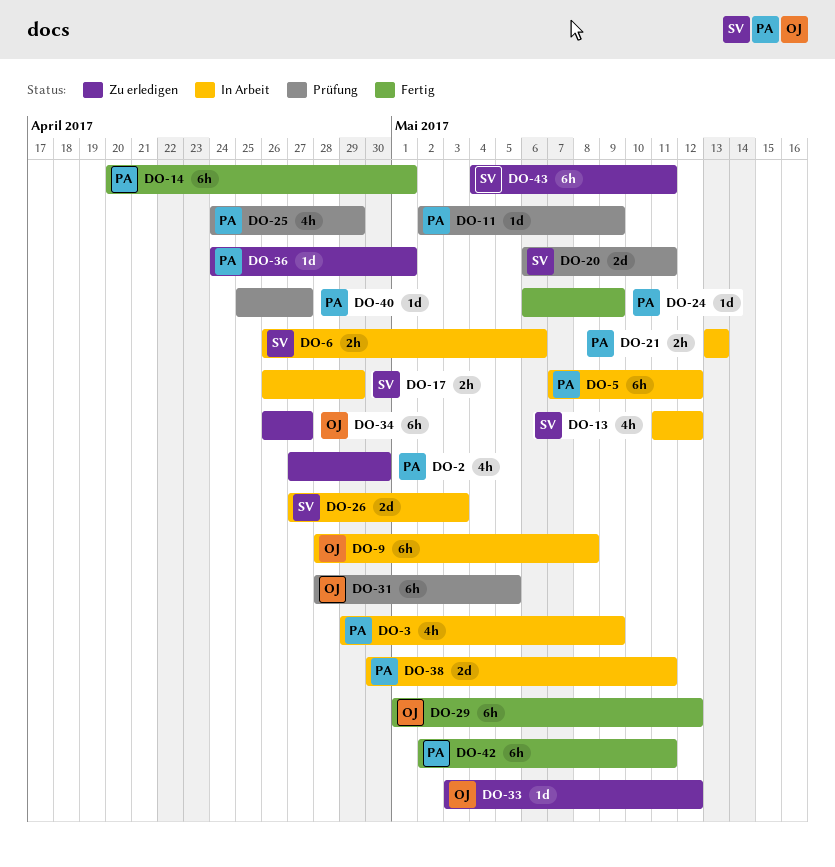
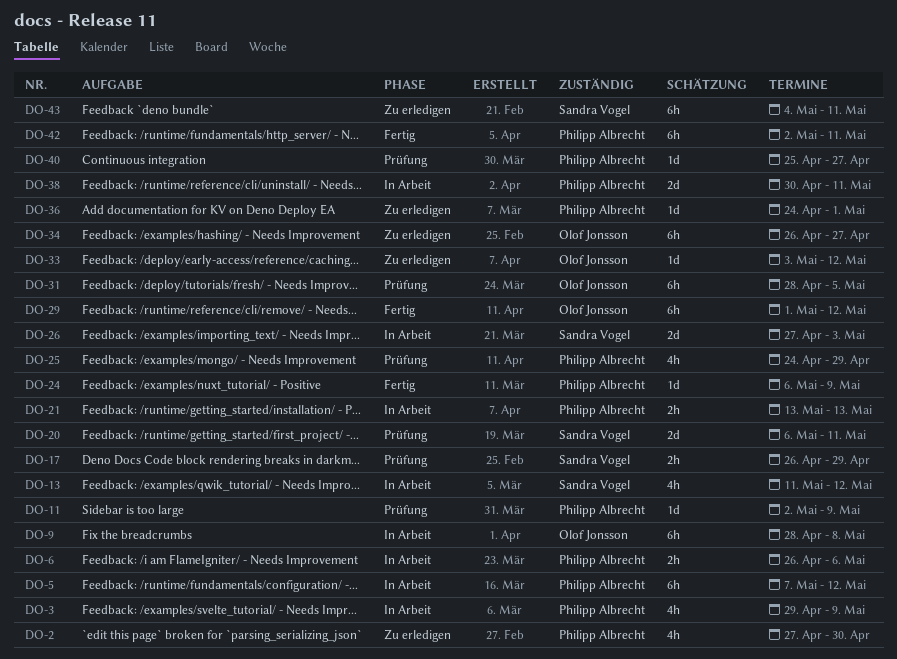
DO-6, owner: Sandra Vogel -> Philipp Albrecht
DO-14: present -> none
DO-17, status: In Arbeit -> Prüfung

